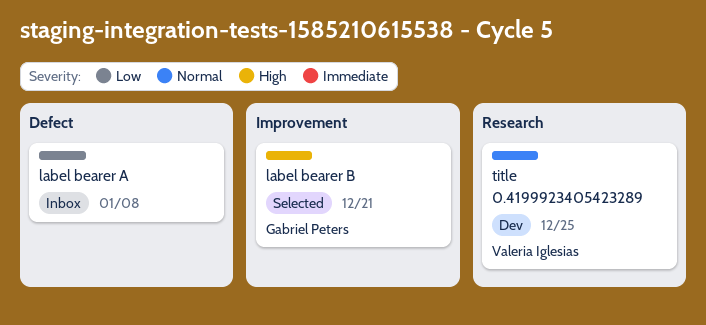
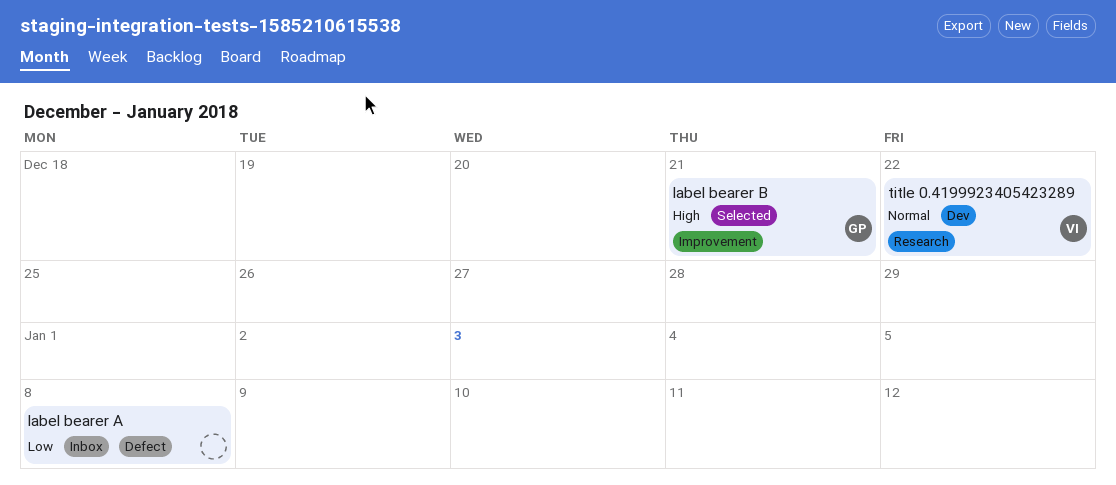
title 0.4199923405423289, due: Dec 25 -> Dec 22

